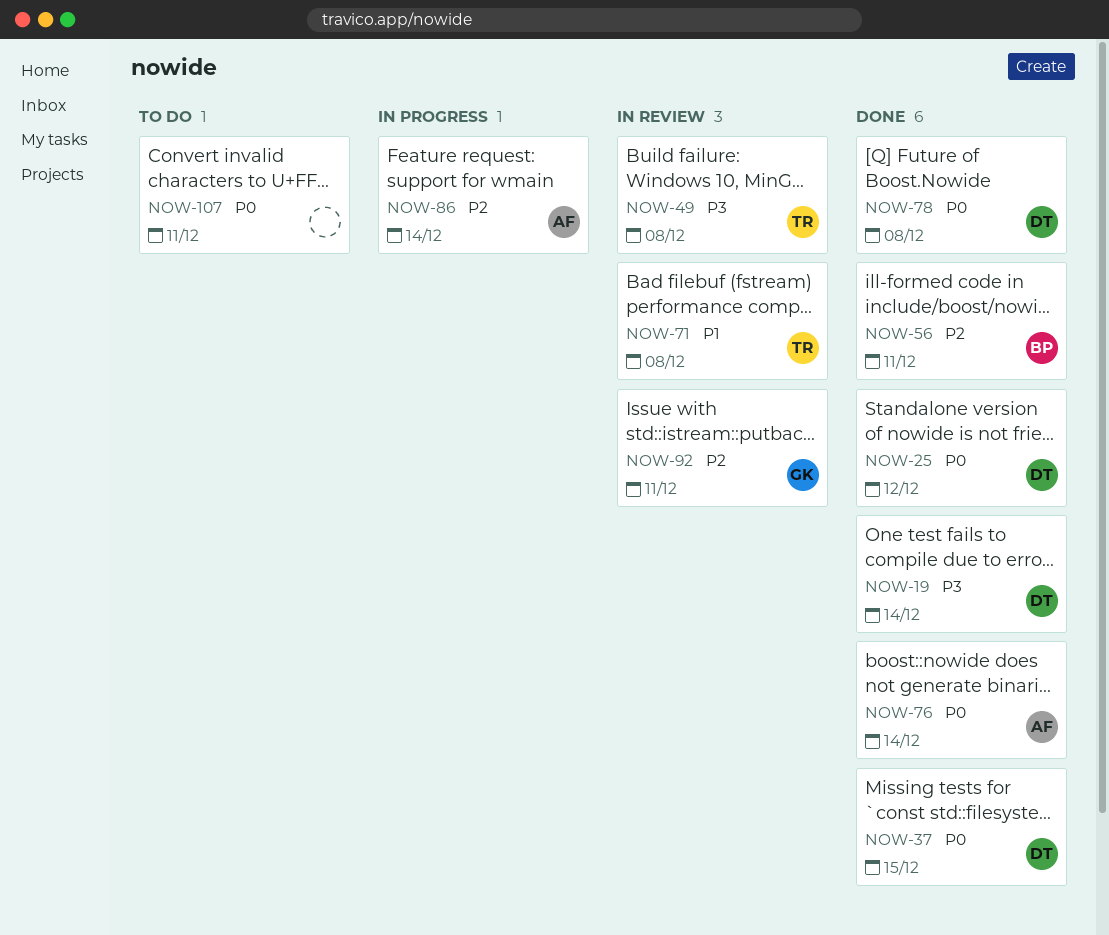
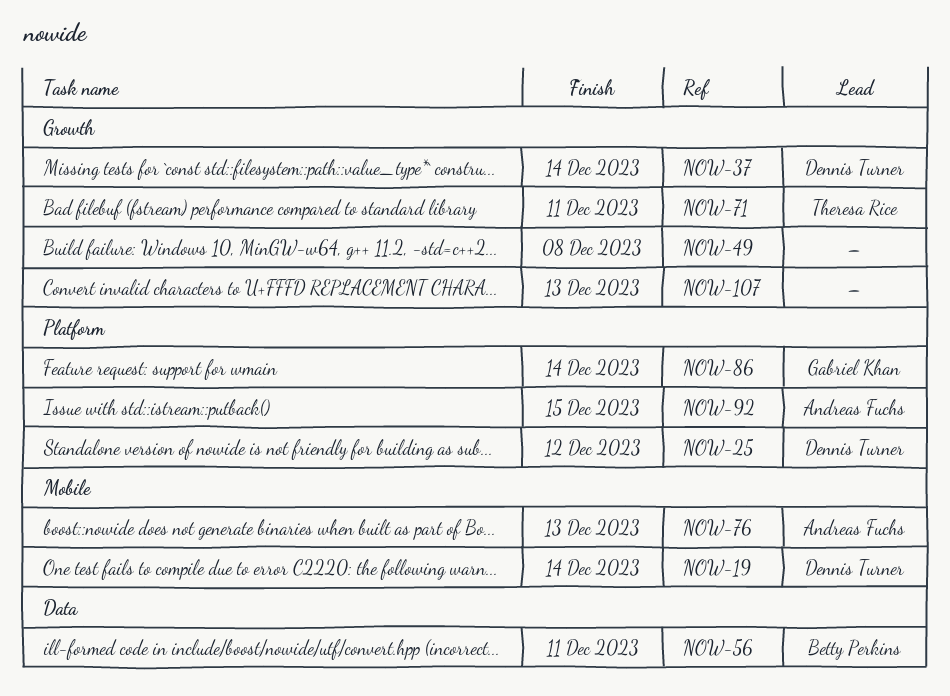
NOW-37, due: Dec 15 -> Dec 14
NOW-49, owner: Theresa Rice -> none
NOW-71, due: Dec 8 -> Dec 11
NOW-76, due: Dec 14 -> Dec 13
NOW-78: present -> none
NOW-86, owner: Andreas Fuchs -> Gabriel Khan
NOW-92, owner: Gabriel Khan -> Andreas Fuchs
NOW-92, due: Dec 11 -> Dec 15
NOW-107, due: Dec 11 -> Dec 13

